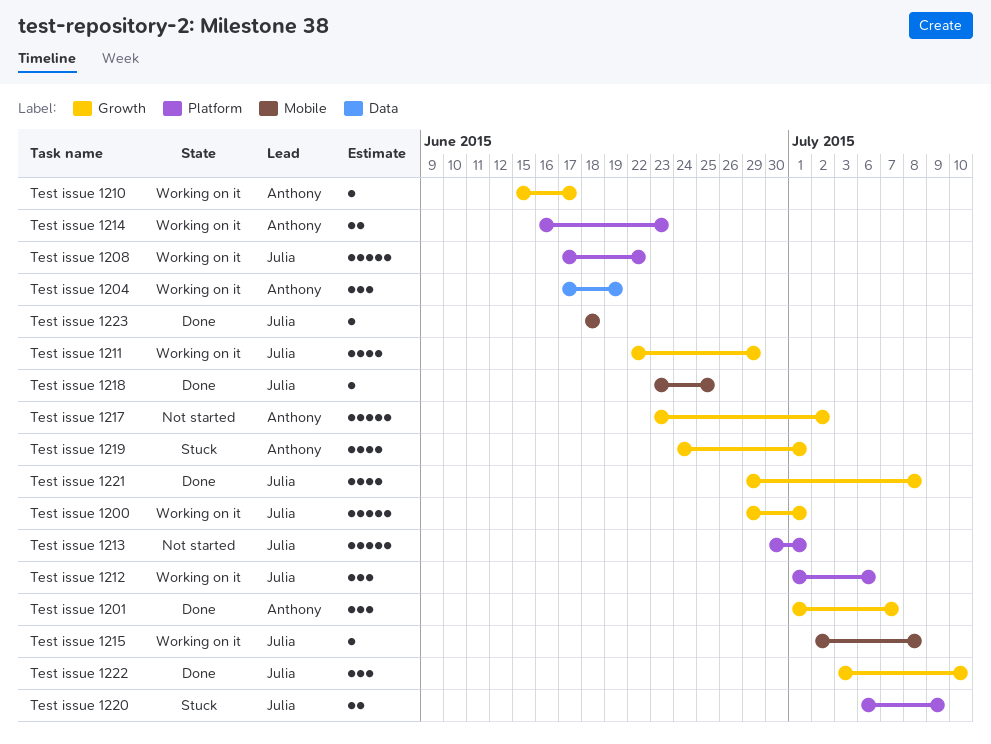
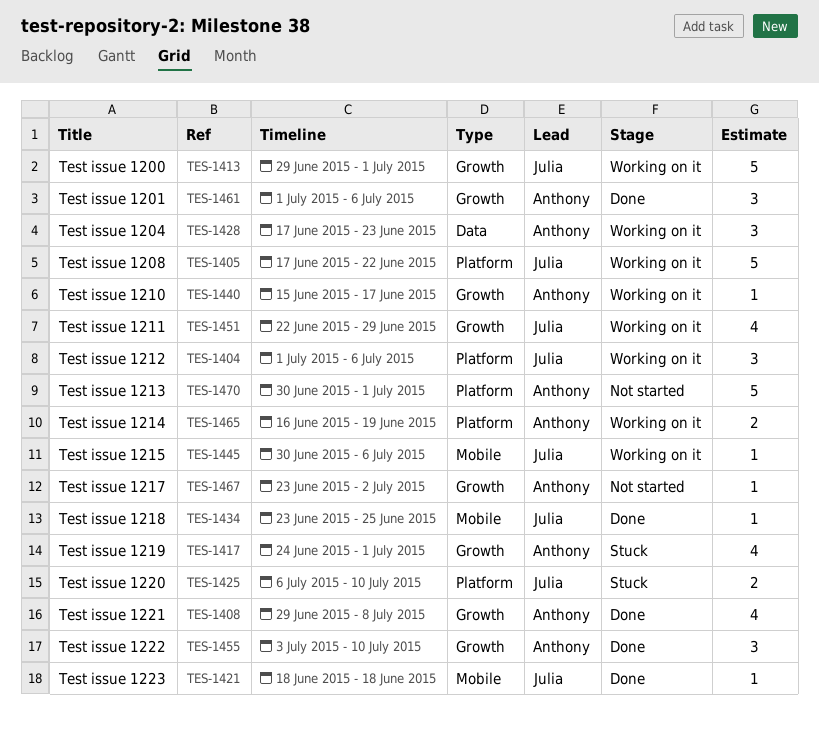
Test issue 1201, due: Jul 7 -> Jul 6
Test issue 1204, due: Jun 19 -> Jun 23
Test issue 1213, owner: Julia -> Anthony
Test issue 1214, due: Jun 23 -> Jun 19
Test issue 1215, start: Jul 2 -> Jun 30
Test issue 1215, due: Jul 8 -> Jul 6
Test issue 1217, estimate: 5 -> 1
Test issue 1220, due: Jul 9 -> Jul 10
Test issue 1221, owner: Julia -> Anthony
Test issue 1222, owner: Julia -> Anthony

